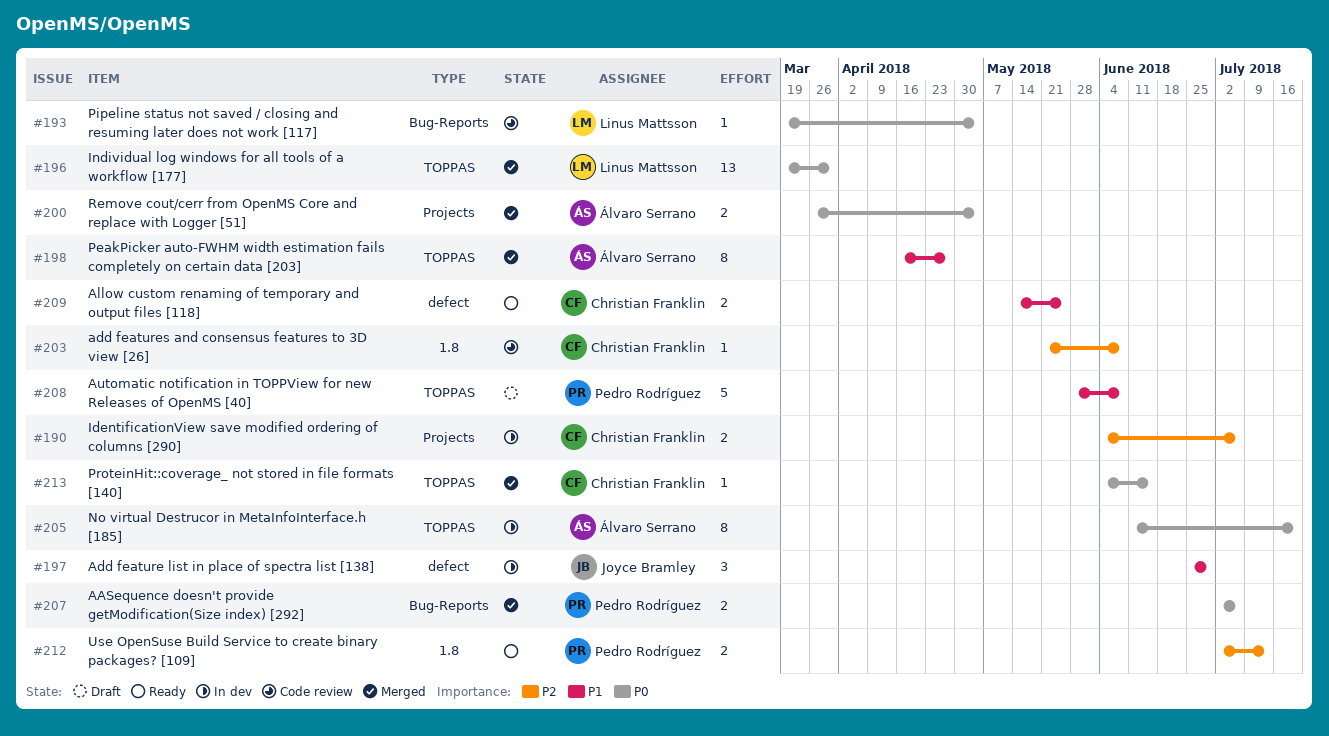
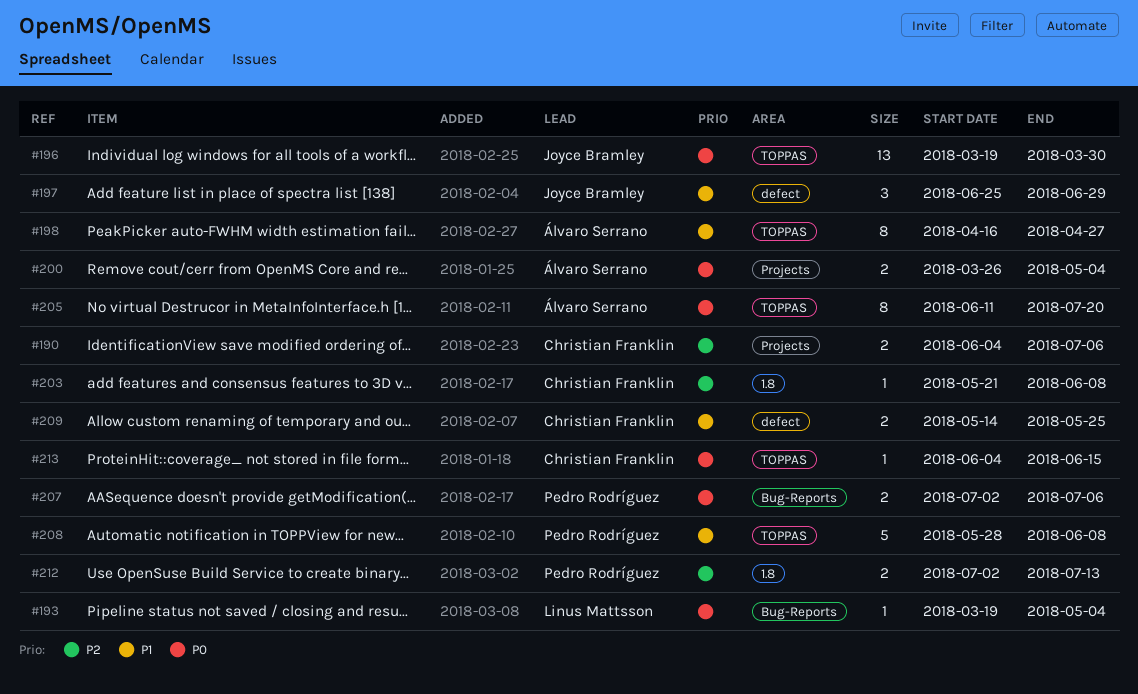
#196, owner: Linus Mattsson -> Joyce Bramley

